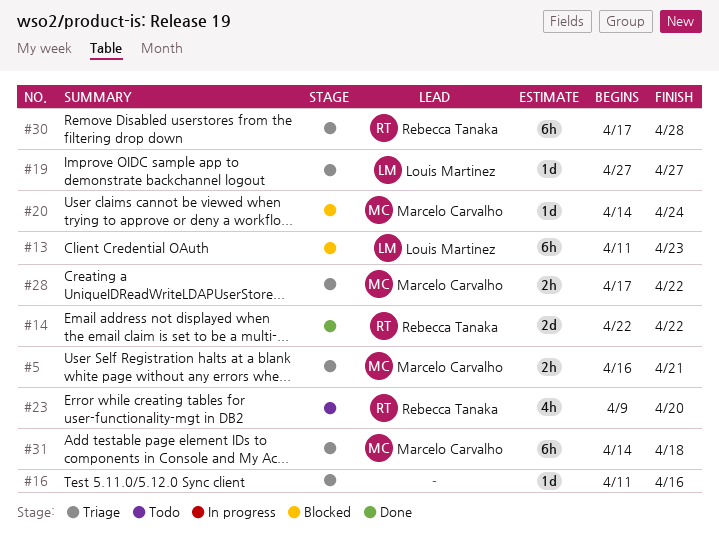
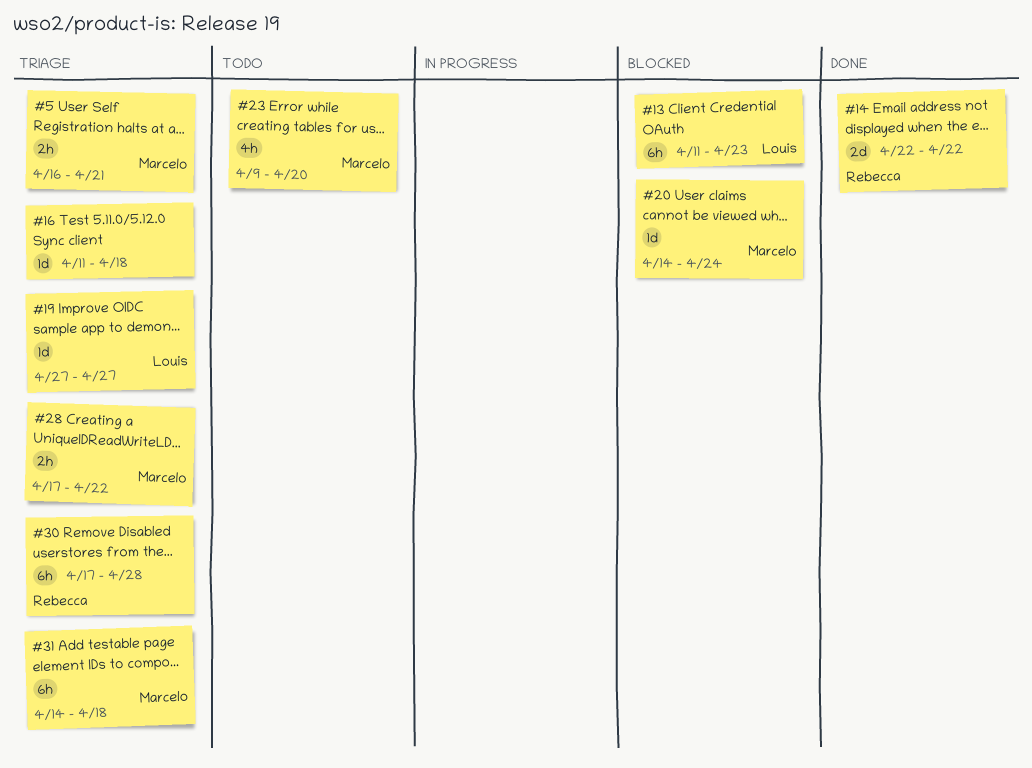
#16, due: Apr 16 -> Apr 18
#23, owner: Rebecca Tanaka -> Marcelo Carvalho

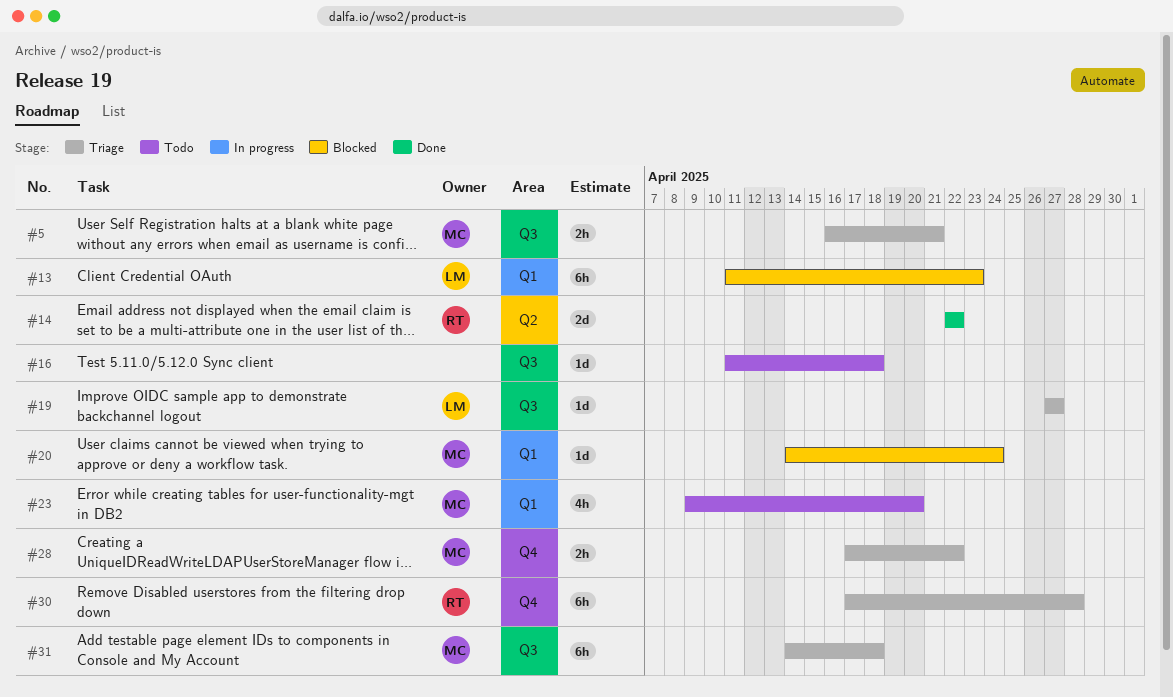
#16, status: Triage -> Todo

